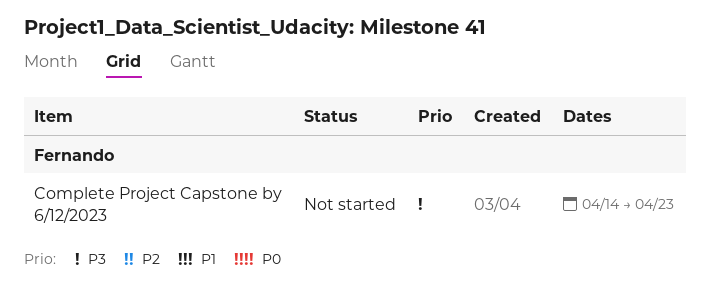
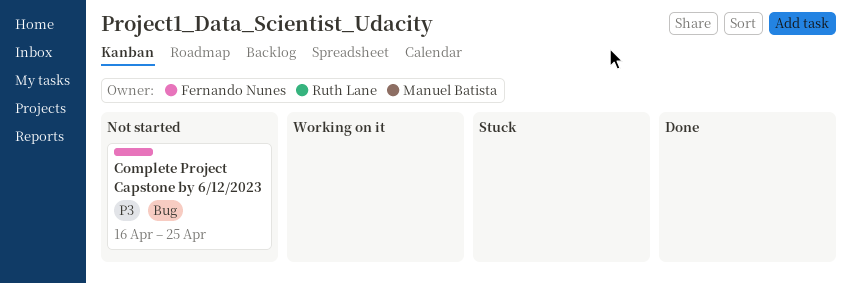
Complete Project Capstone by 6/12/2023, start: Apr 14 -> Apr 16
Complete Project Capstone by 6/12/2023, due: Apr 23 -> Apr 25

